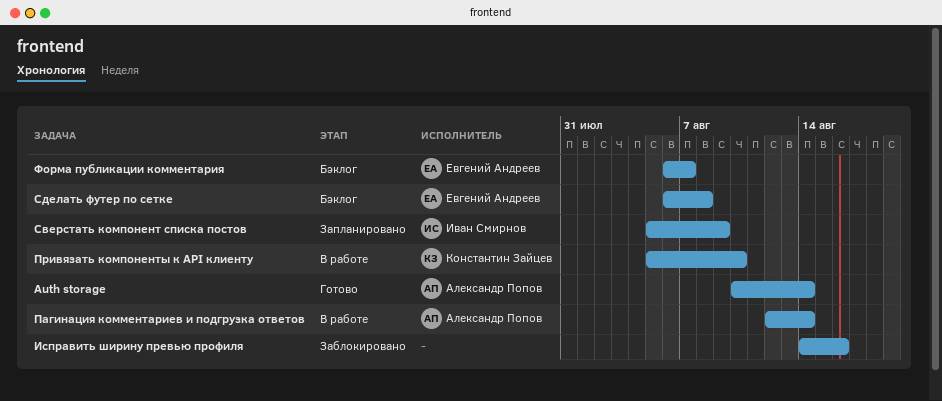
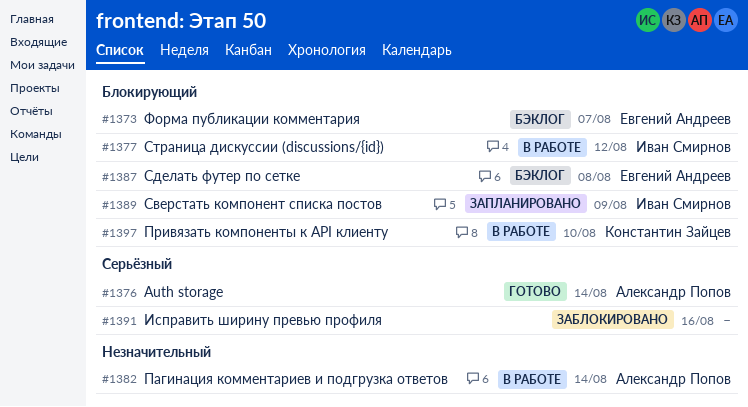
Страница дискуссии (discussions/{id}): none -> present

